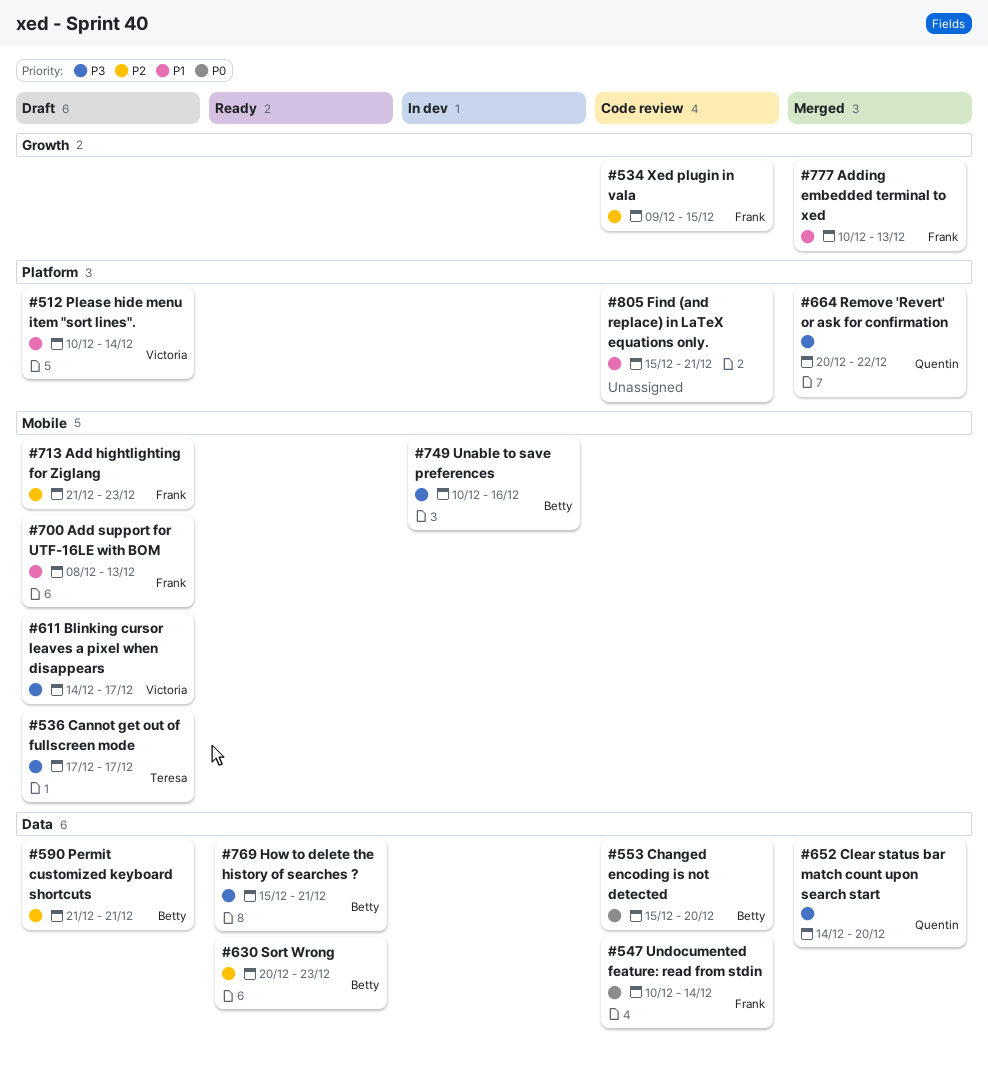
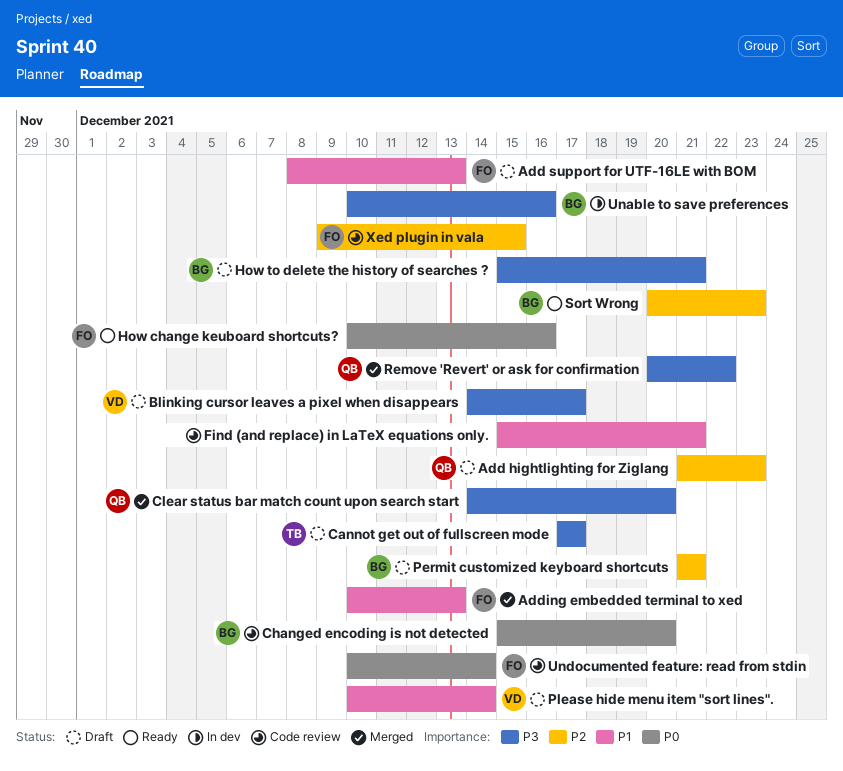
Add hightlighting for Ziglang, owner: Frank -> Quentin
How change keuboard shortcuts?: none -> present
How to delete the history of searches ?, status: Ready -> Draft

